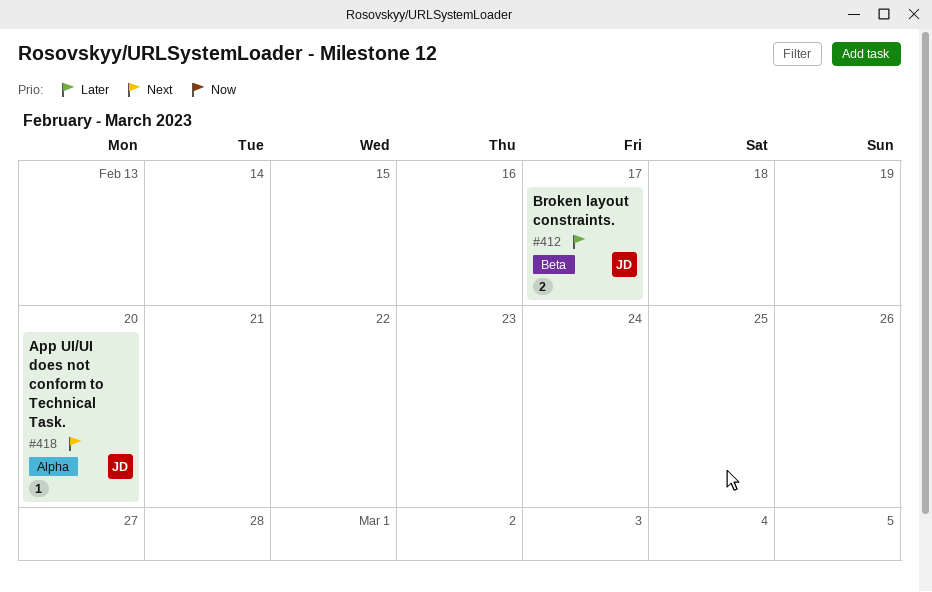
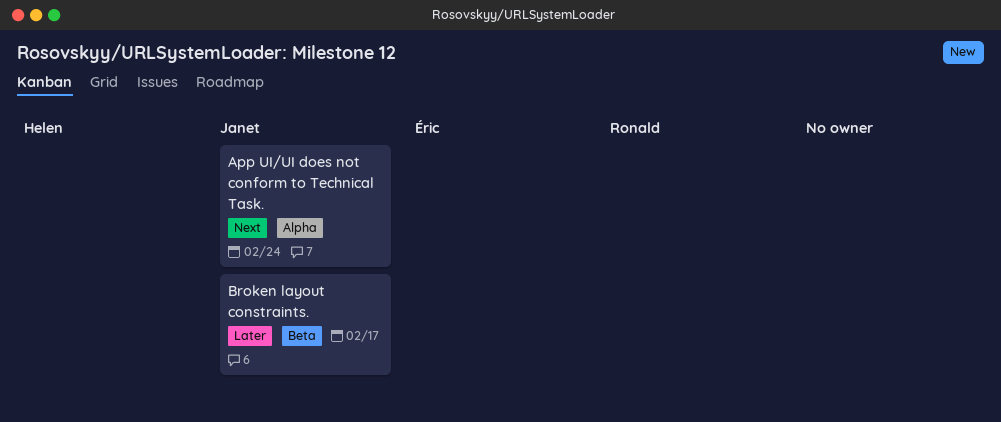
App UI/UI does not conform to Technical Task., due: Feb 20 -> Feb 24

